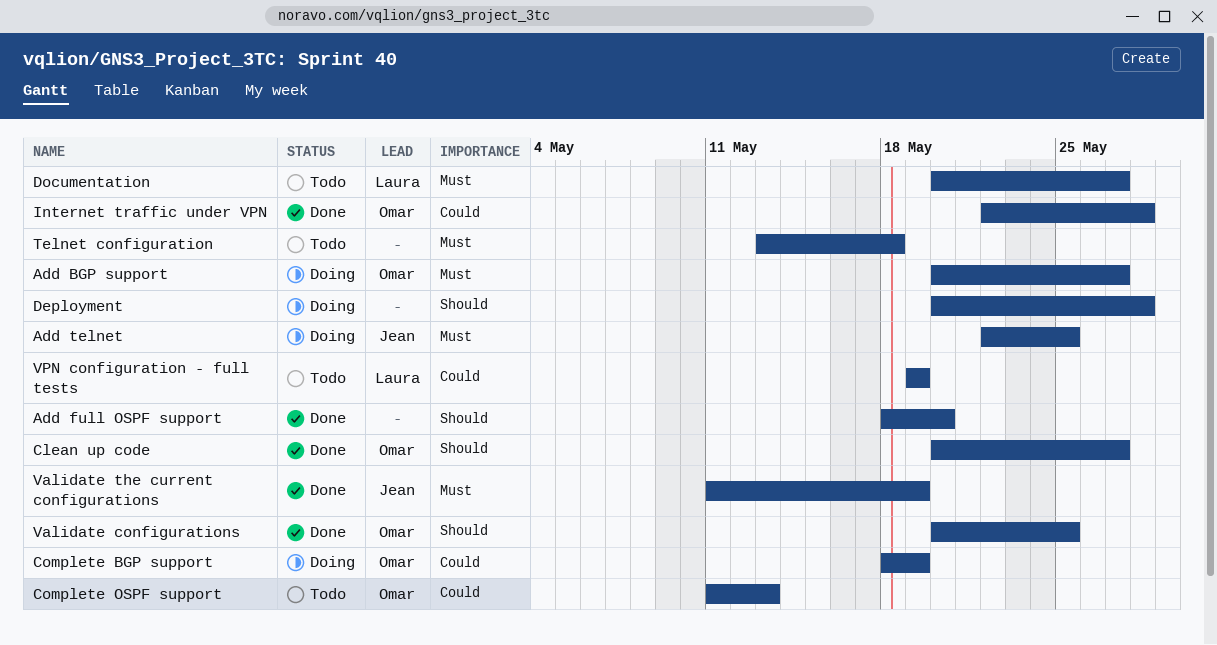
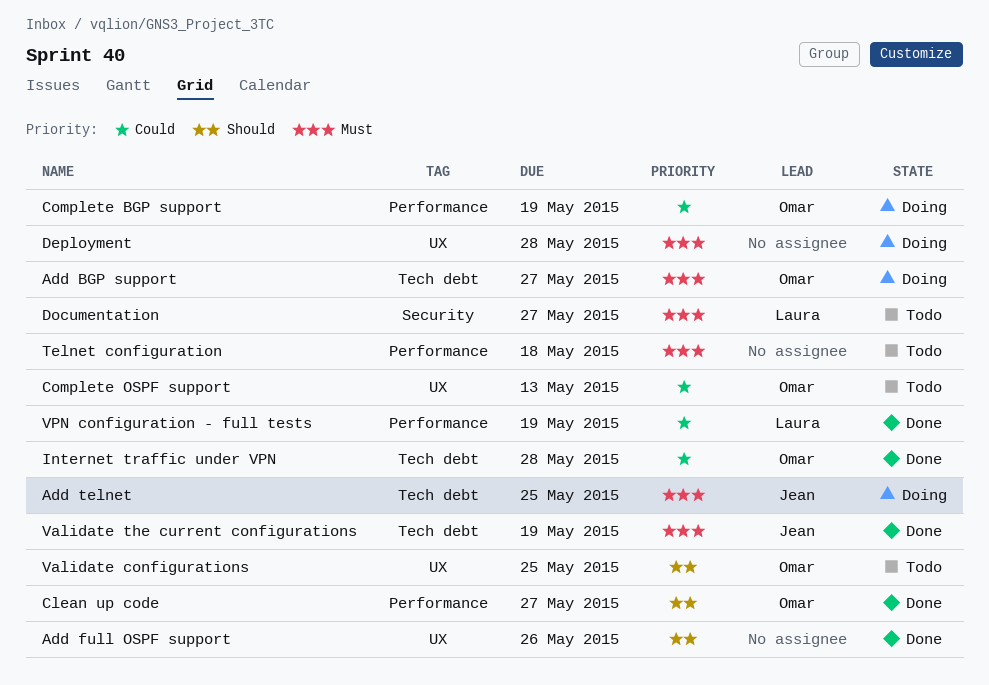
Add full OSPF support, due: May 20 -> May 26
Deployment, priority: Should -> Must
Validate configurations, status: Done -> Todo
VPN configuration - full tests, status: Todo -> Done

